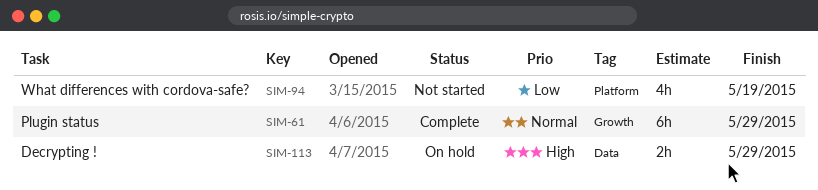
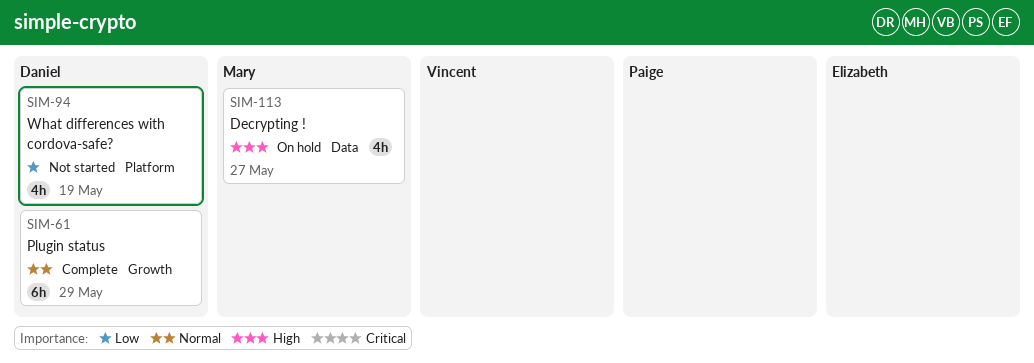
SIM-113, estimate: 2h -> 4h
SIM-113, due: May 29 -> May 27

